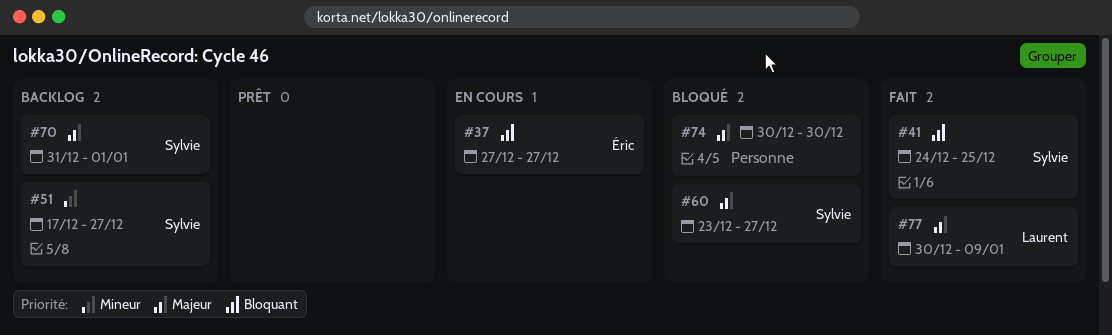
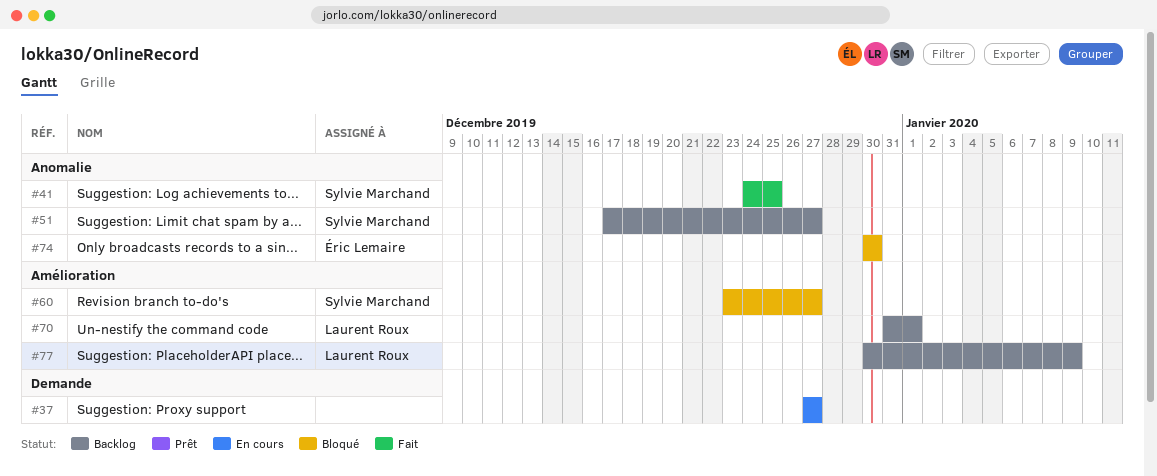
#37, owner: Éric Lemaire -> none
#70, owner: Sylvie Marchand -> Laurent Roux
#74, owner: none -> Éric Lemaire
#77, status: Fait -> Backlog

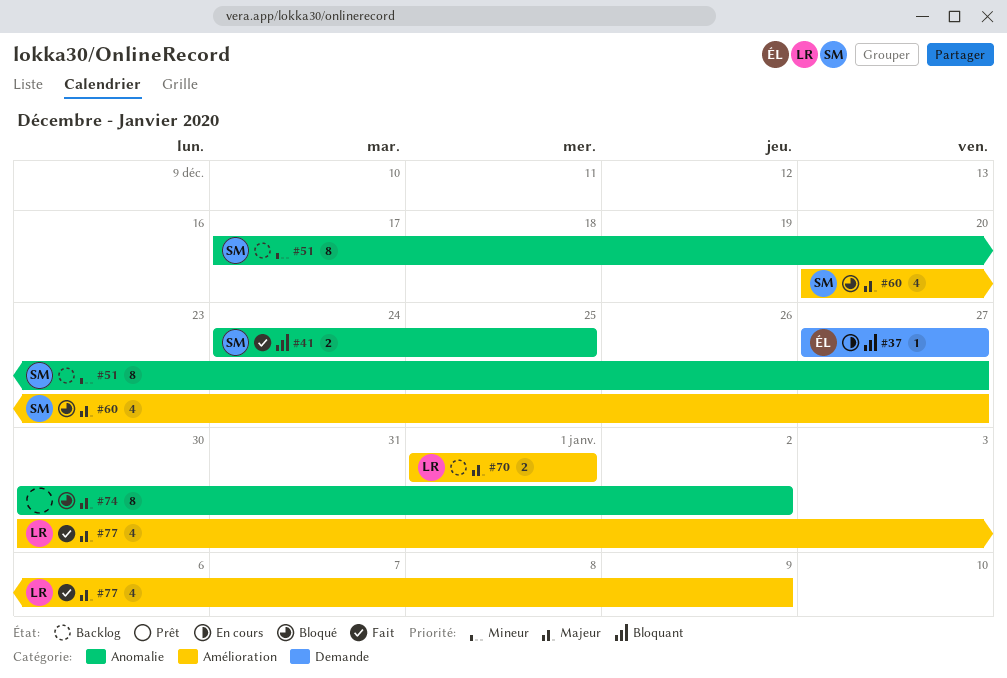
#37, owner: none -> Éric Lemaire
#60, start: Dec 23 -> Dec 20
#70, start: Dec 31 -> Jan 1
#74, owner: Éric Lemaire -> none
#74, due: Dec 30 -> Jan 2
#77, status: Backlog -> Fait

